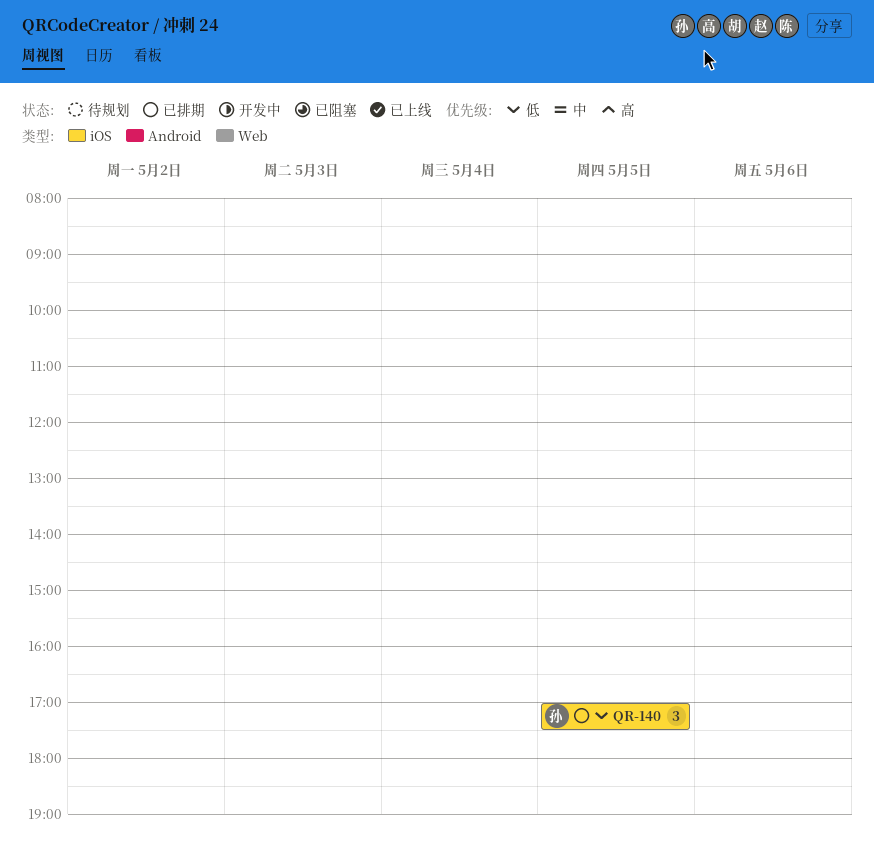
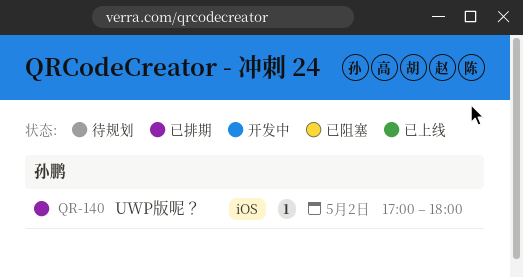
QR-140, estimate: 3 -> 1
QR-140, day: May 5 -> May 2
QR-140, ends: 17:30 -> 18:00

